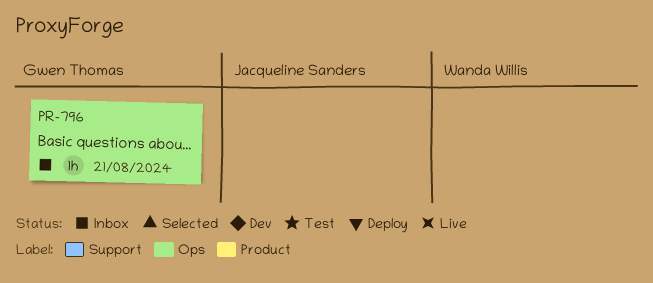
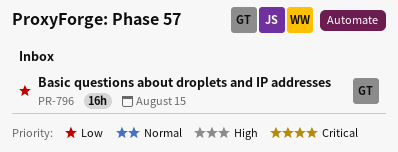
PR-796, estimate: 1h -> 16h
PR-796, due: Aug 21 -> Aug 15

